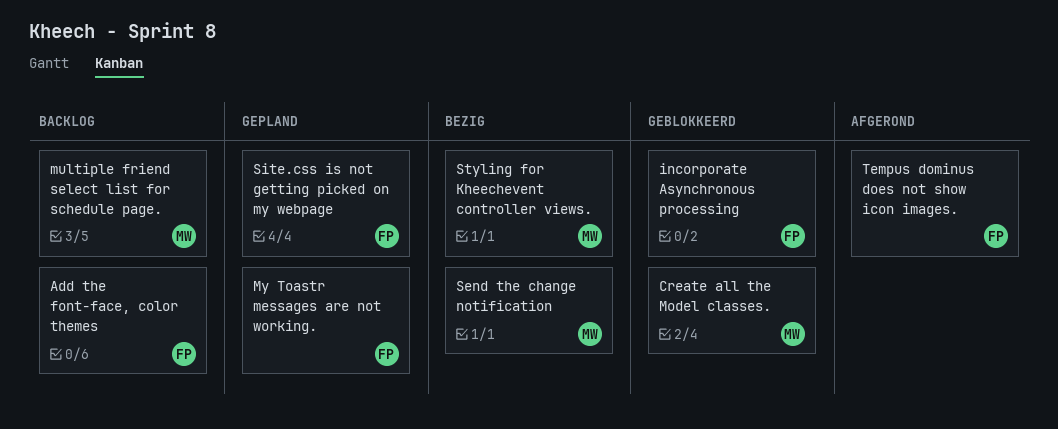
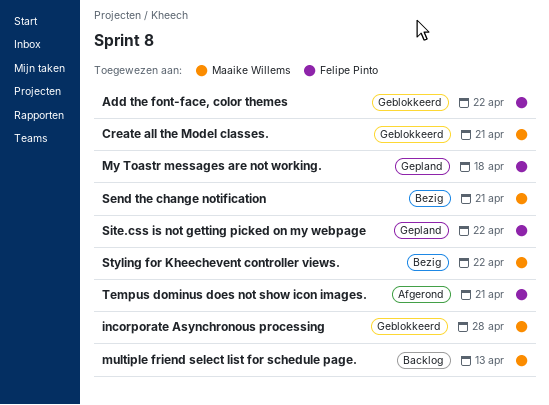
Add the font-face, color themes, status: Backlog -> Geblokkeerd
incorporate Asynchronous processing, owner: Felipe Pinto -> Maaike Willems

